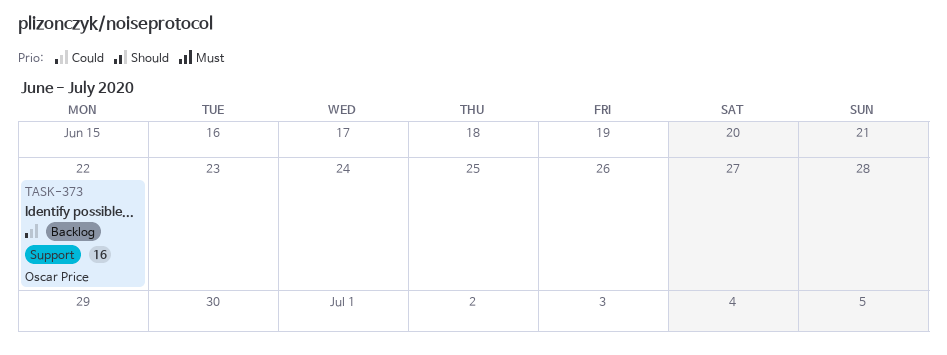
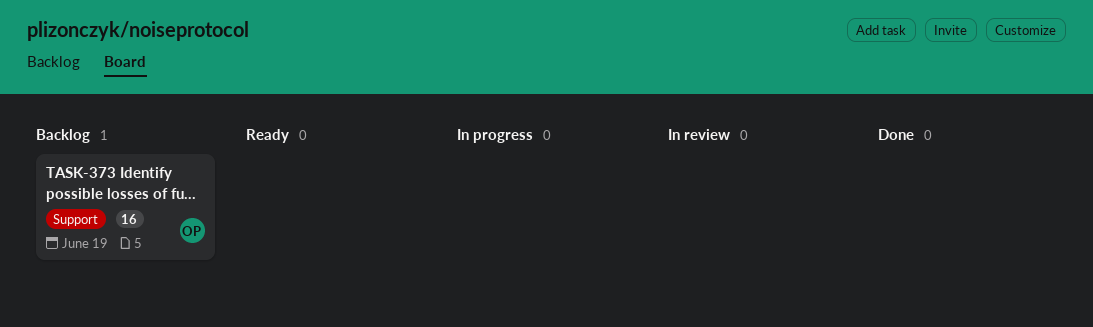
TASK-373, due: Jun 22 -> Jun 19

